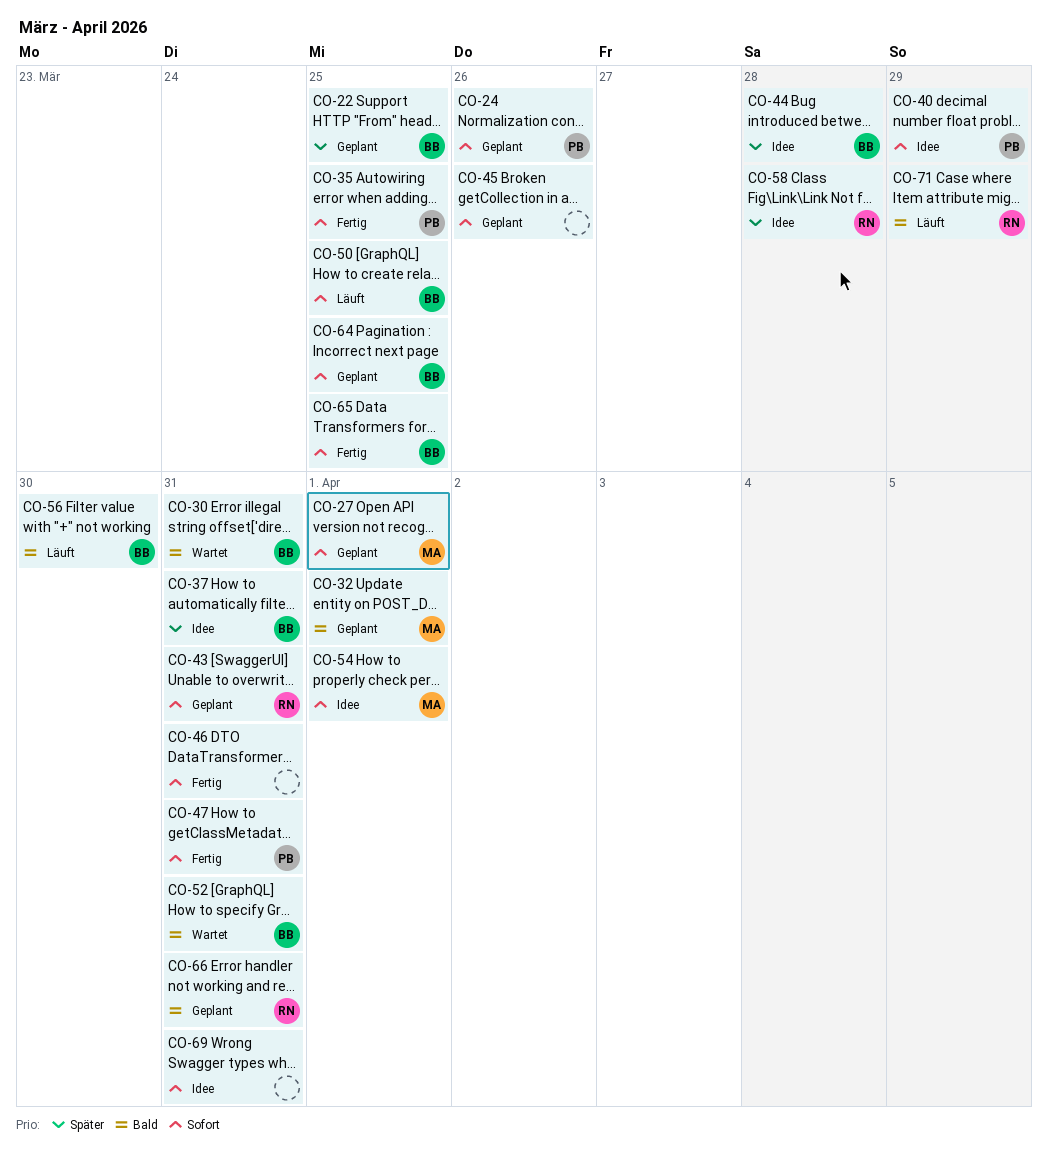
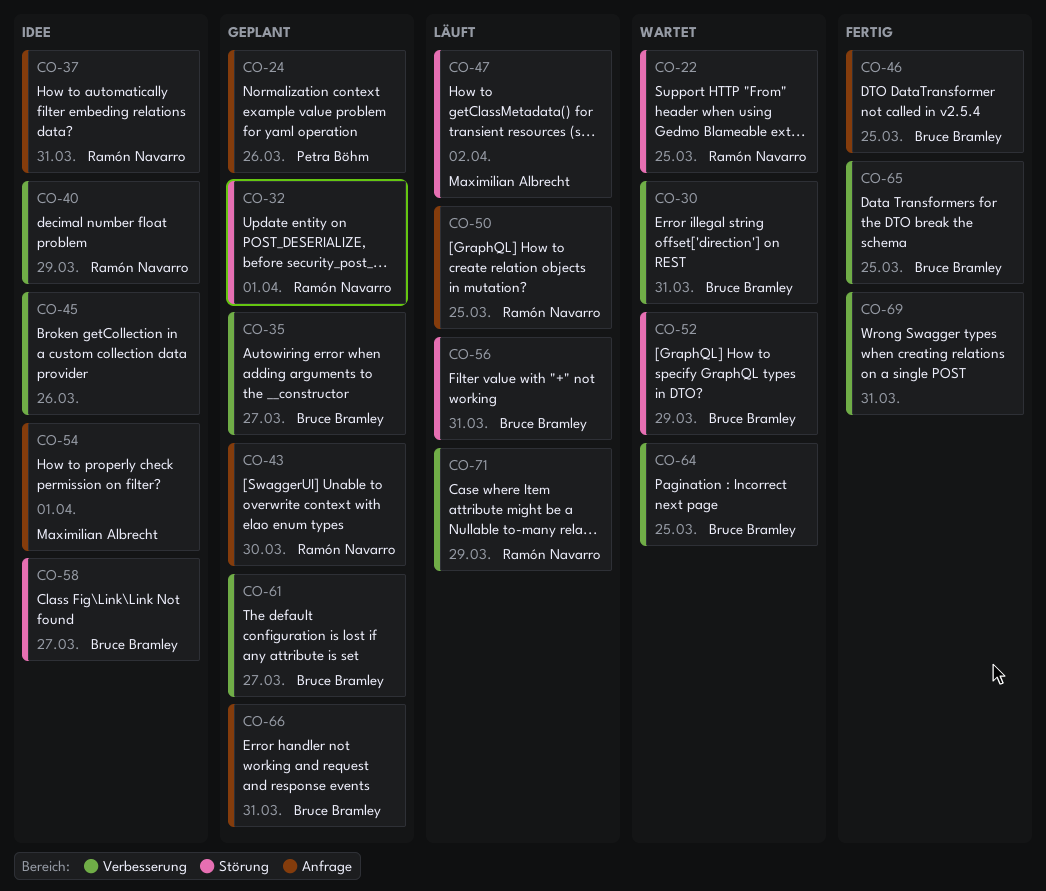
CO-22, status: Geplant -> Wartet
CO-22, owner: Bruce Bramley -> Ramón Navarro
CO-27: present -> none
CO-32, owner: Maximilian Albrecht -> Ramón Navarro
CO-35, status: Fertig -> Geplant
CO-35, owner: Petra Böhm -> Bruce Bramley
CO-35, due: Mar 25 -> Mar 27
CO-37, owner: Bruce Bramley -> Ramón Navarro
CO-40, owner: Petra Böhm -> Ramón Navarro
CO-43, due: Mar 31 -> Mar 30
CO-44: present -> none
CO-45, status: Geplant -> Idee
CO-46, owner: none -> Bruce Bramley
CO-46, due: Mar 31 -> Mar 25
CO-47, status: Fertig -> Läuft
CO-47, owner: Petra Böhm -> Maximilian Albrecht
CO-47, due: Mar 31 -> Apr 2
CO-50, owner: Bruce Bramley -> Ramón Navarro
CO-52, due: Mar 31 -> Mar 29
CO-56, due: Mar 30 -> Mar 31
CO-58, owner: Ramón Navarro -> Bruce Bramley
CO-58, due: Mar 28 -> Mar 27
CO-61: none -> present
CO-64, status: Geplant -> Wartet
CO-66, owner: Ramón Navarro -> Bruce Bramley
CO-69, status: Idee -> Fertig

